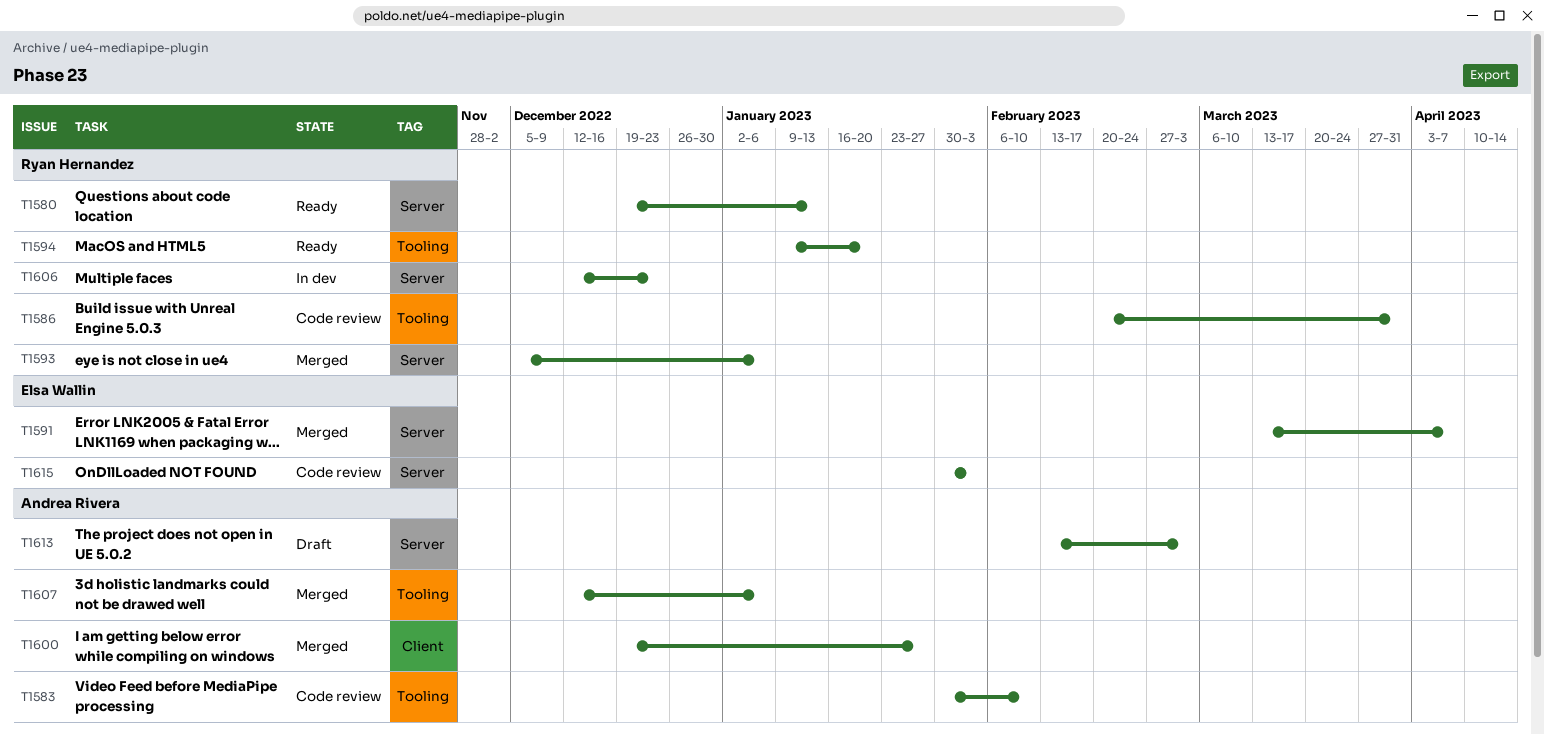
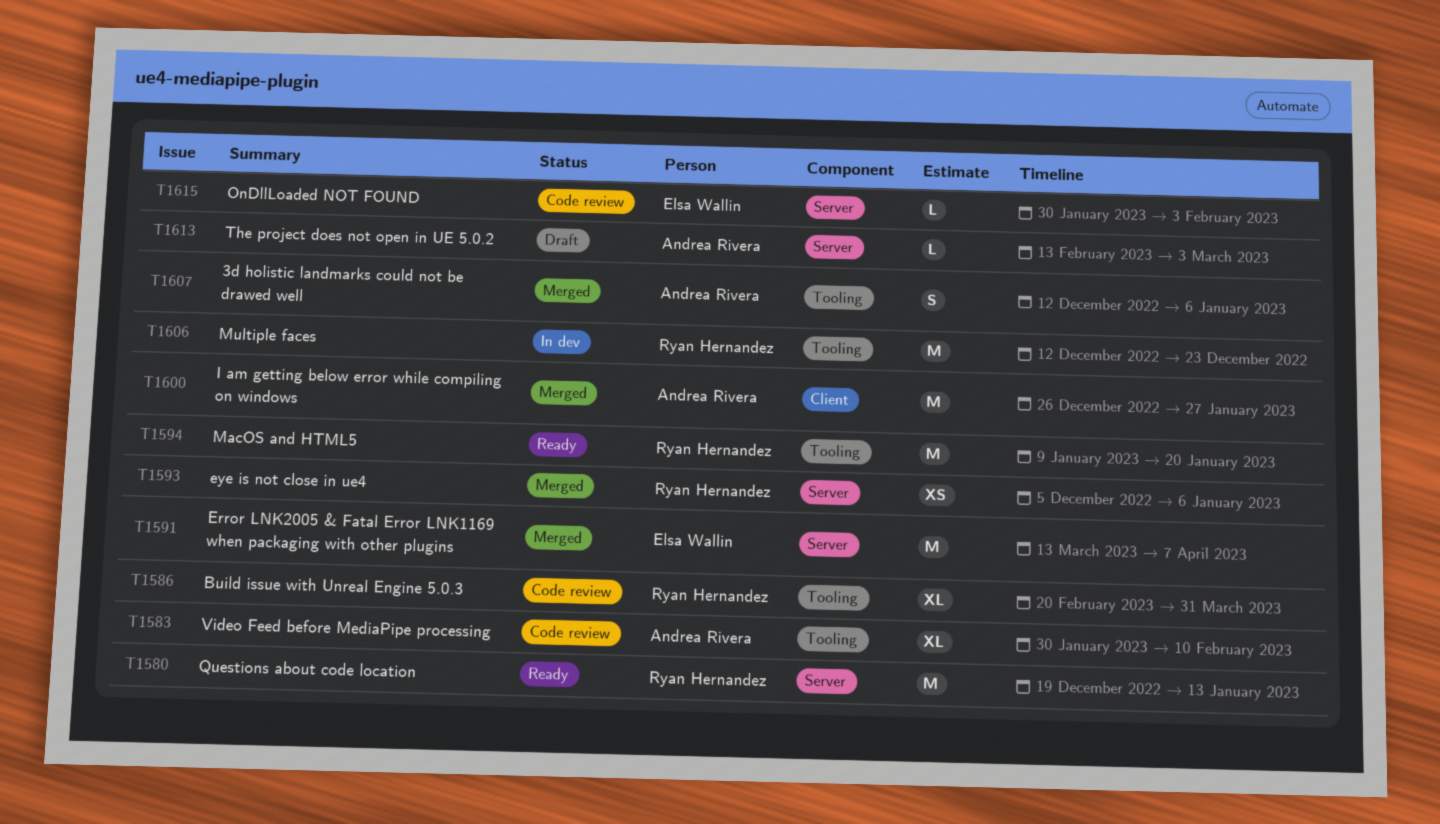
T1600, start: Dec 19 -> Dec 26
T1606, label: Server -> Tooling

